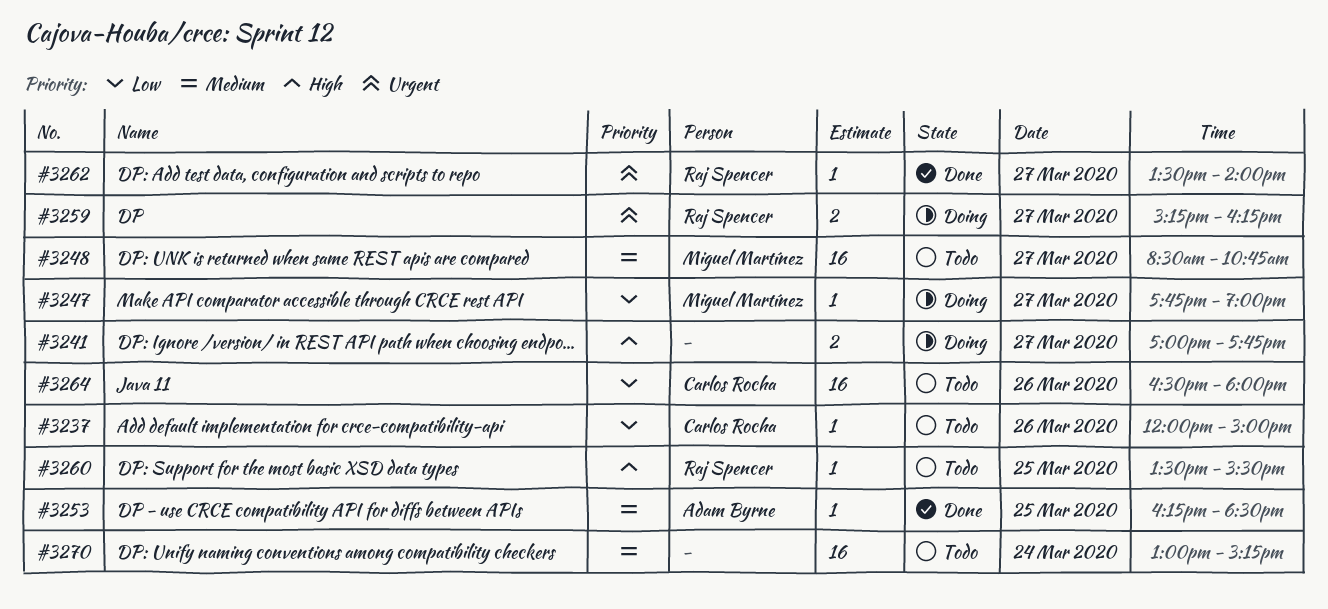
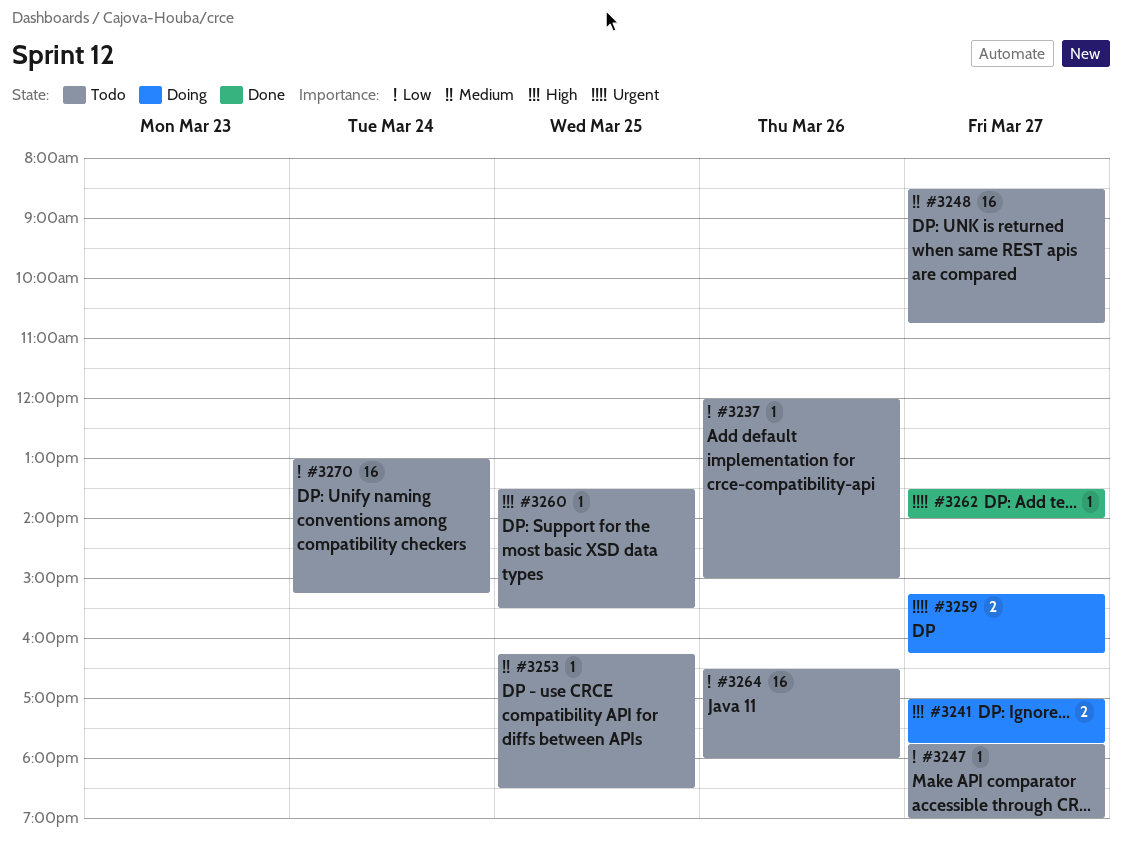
#3247, status: Doing -> Todo
#3253, status: Done -> Todo
#3270, priority: Medium -> Low

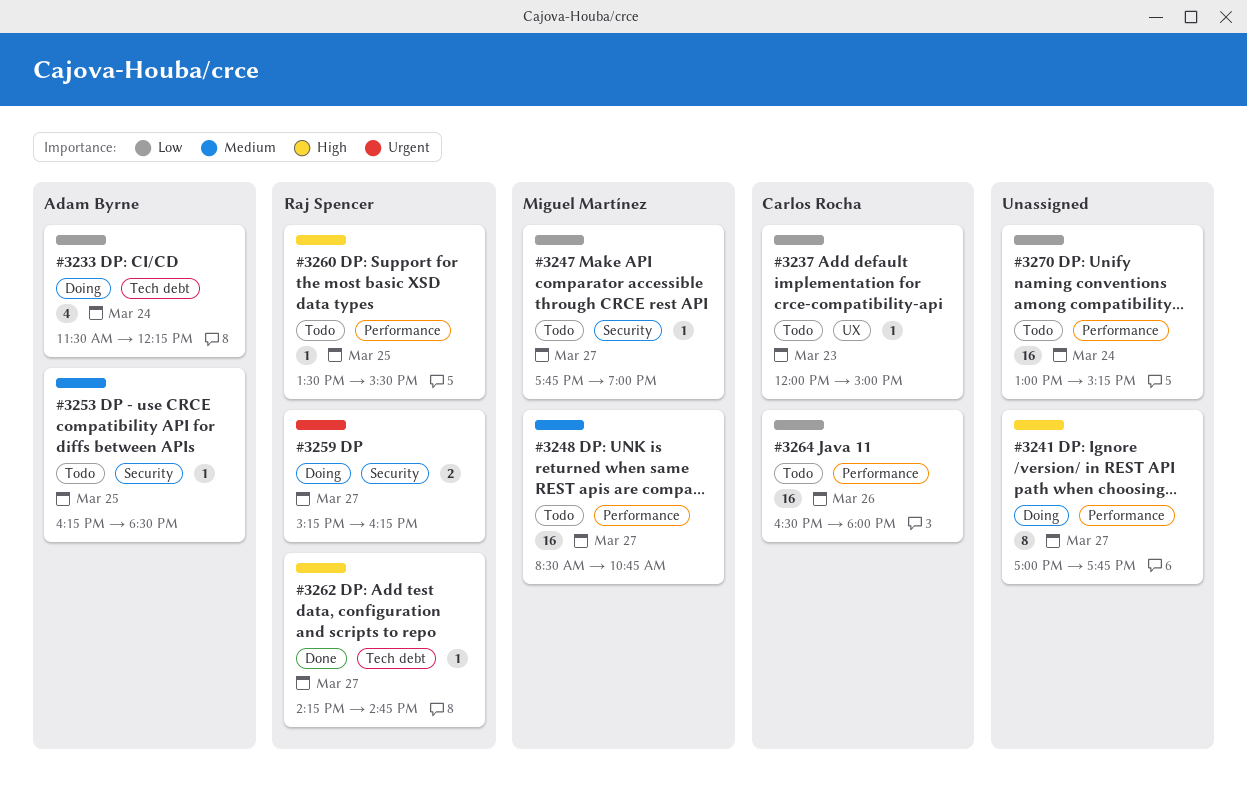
#3233: none -> present
#3237, day: Mar 26 -> Mar 23
#3241, estimate: 2 -> 8
#3262, priority: Urgent -> High
#3262, begins: 13:30 -> 14:15
#3262, ends: 14:00 -> 14:45

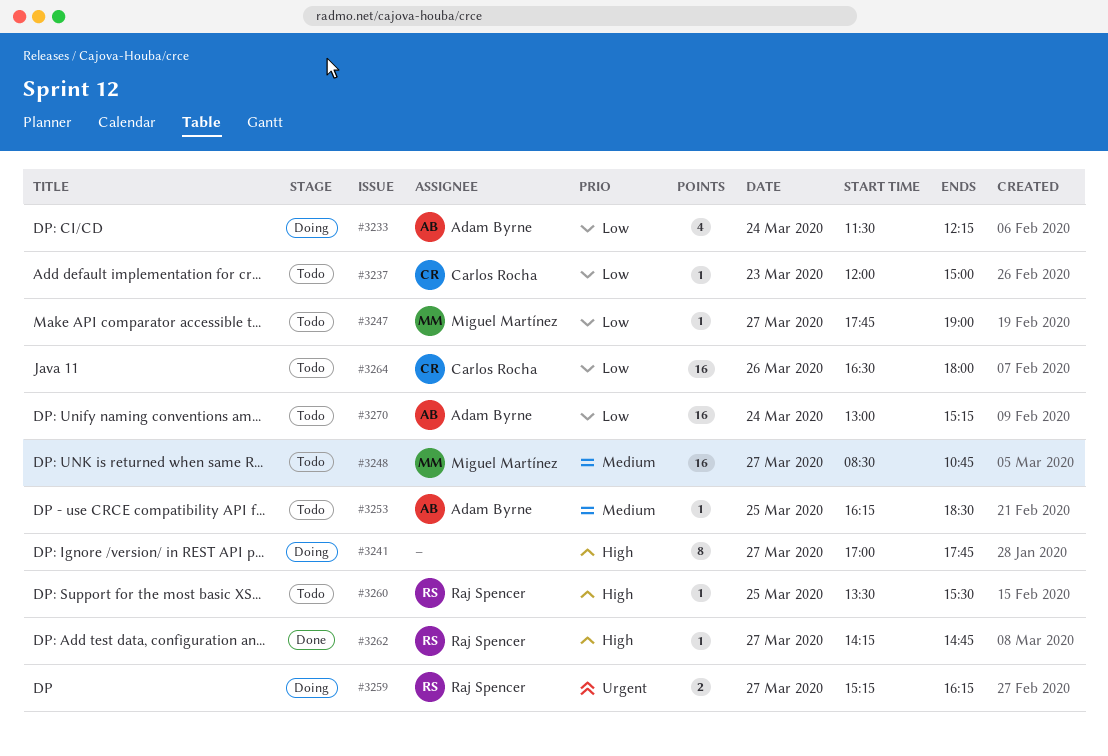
#3270, owner: none -> Adam Byrne

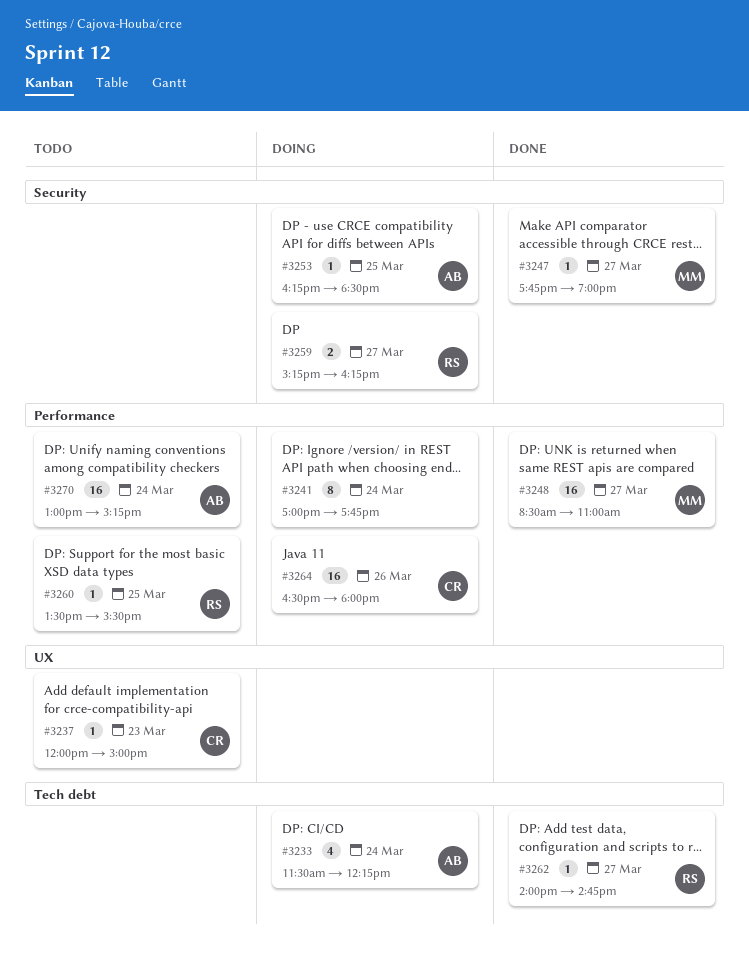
#3241, day: Mar 27 -> Mar 24
#3247, status: Todo -> Done
#3248, status: Todo -> Done
#3248, ends: 10:45 -> 11:00
#3253, status: Todo -> Doing
#3262, begins: 14:15 -> 14:00
#3264, status: Todo -> Doing

